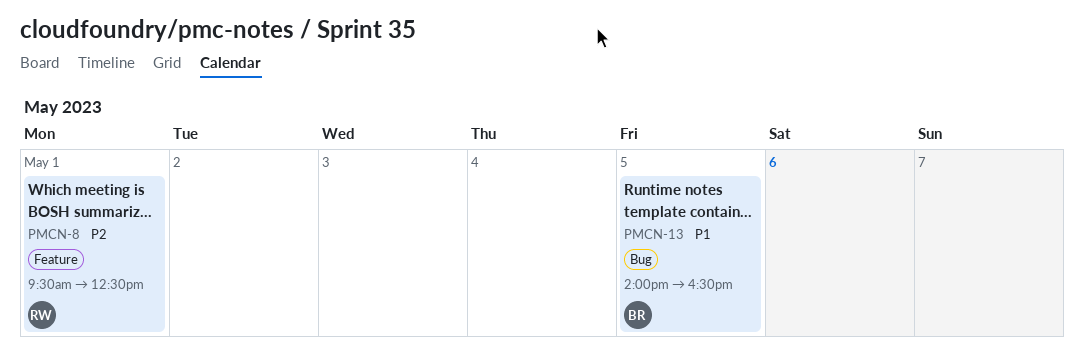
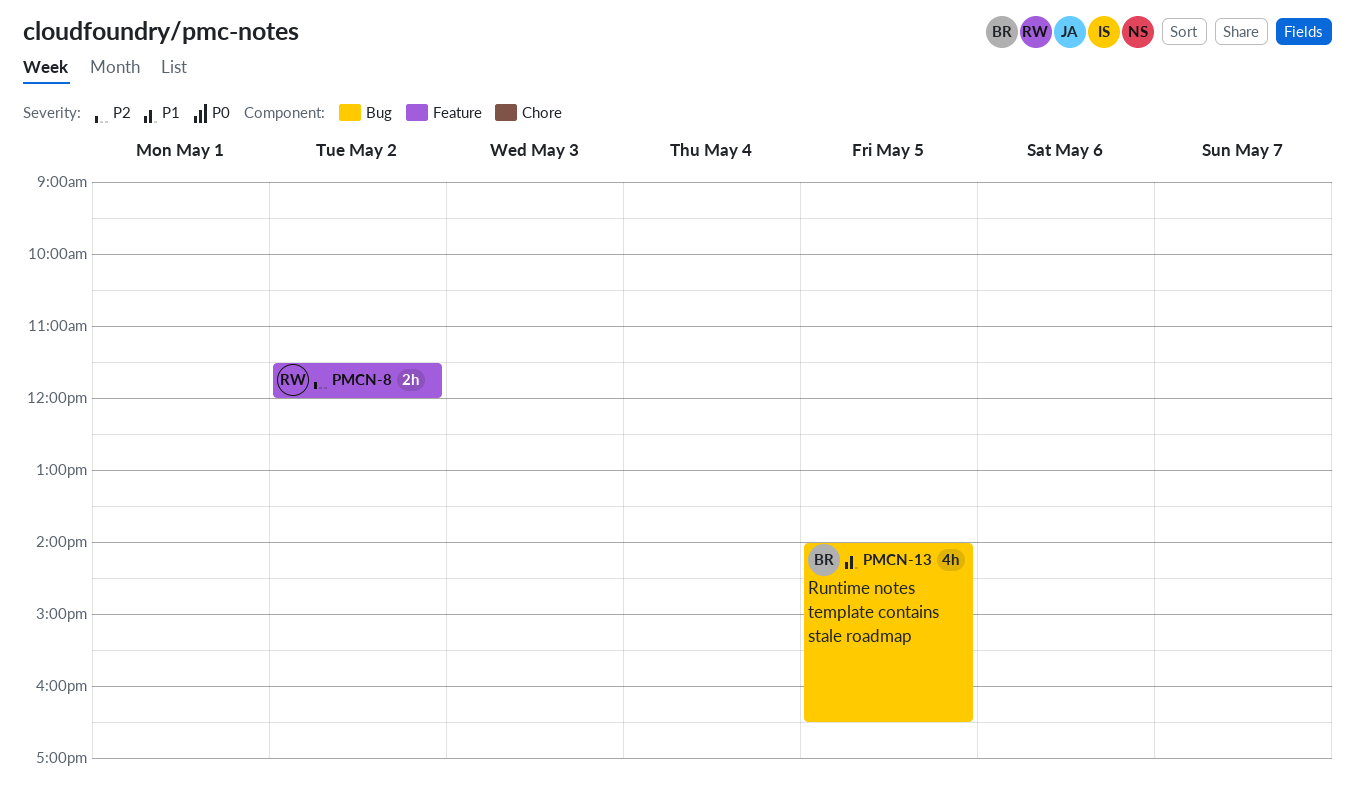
PMCN-8, day: May 1 -> May 2
PMCN-8, begins: 09:30 -> 11:30
PMCN-8, ends: 12:30 -> 12:00

